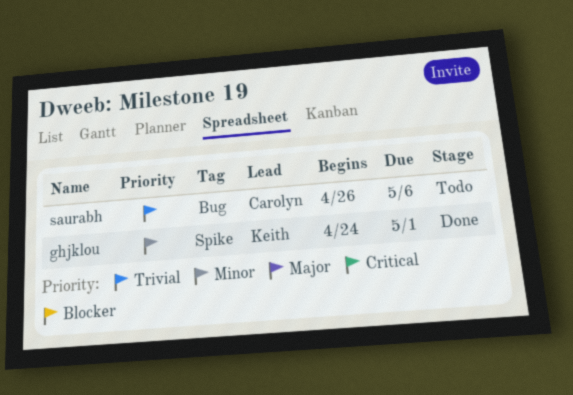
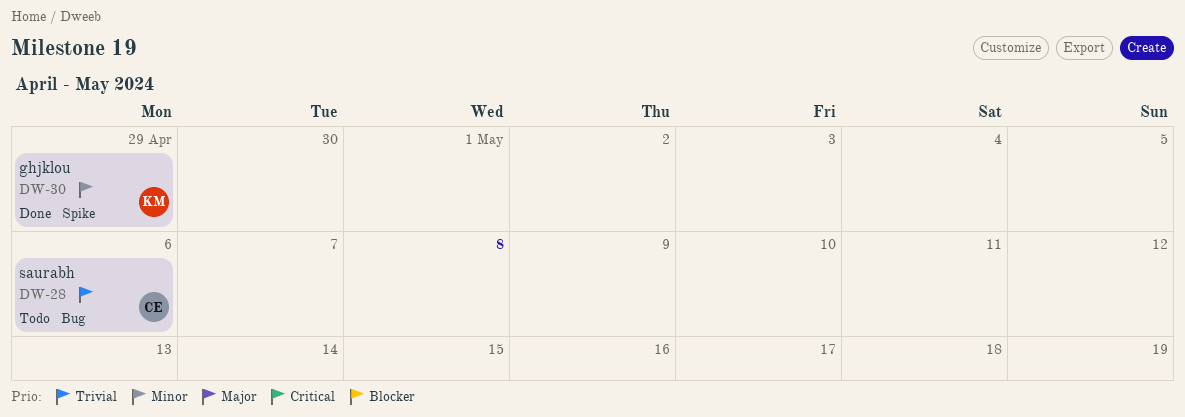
ghjklou, due: May 1 -> Apr 29

